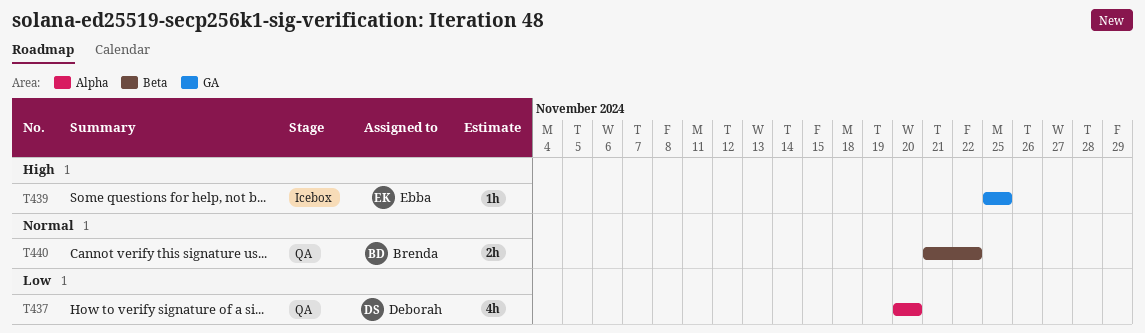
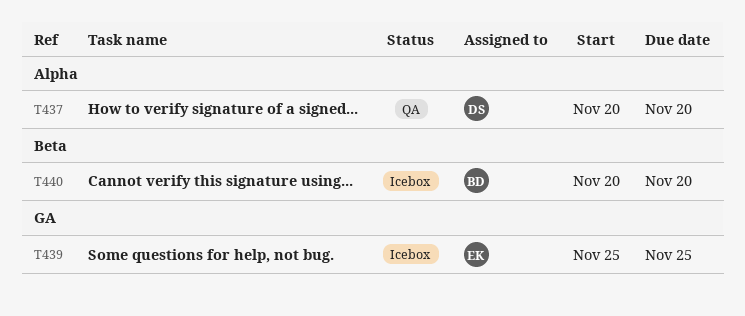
T440, status: QA -> Icebox
T440, start: Nov 21 -> Nov 20
T440, due: Nov 22 -> Nov 20

